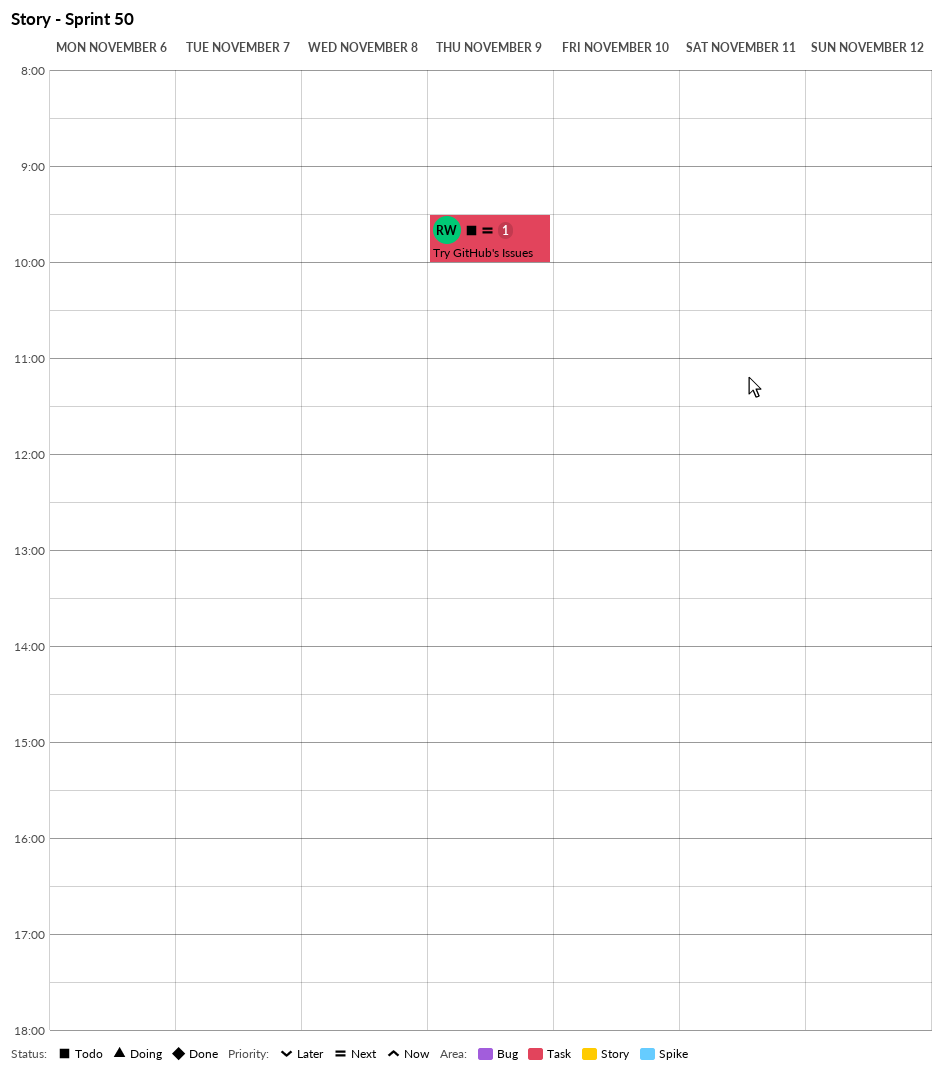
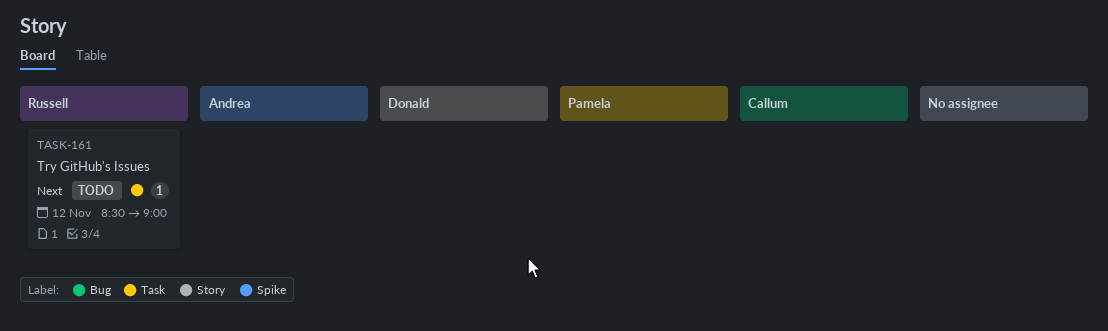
Try GitHub's Issues, day: Nov 9 -> Nov 12
Try GitHub's Issues, begins: 09:30 -> 08:30
Try GitHub's Issues, ends: 10:00 -> 09:00

